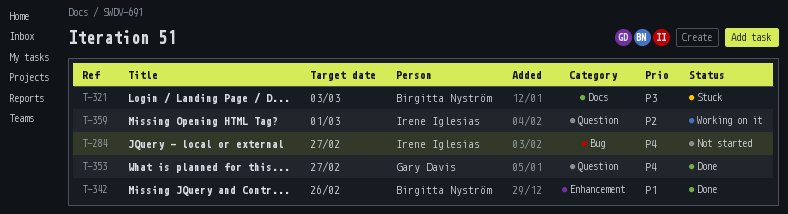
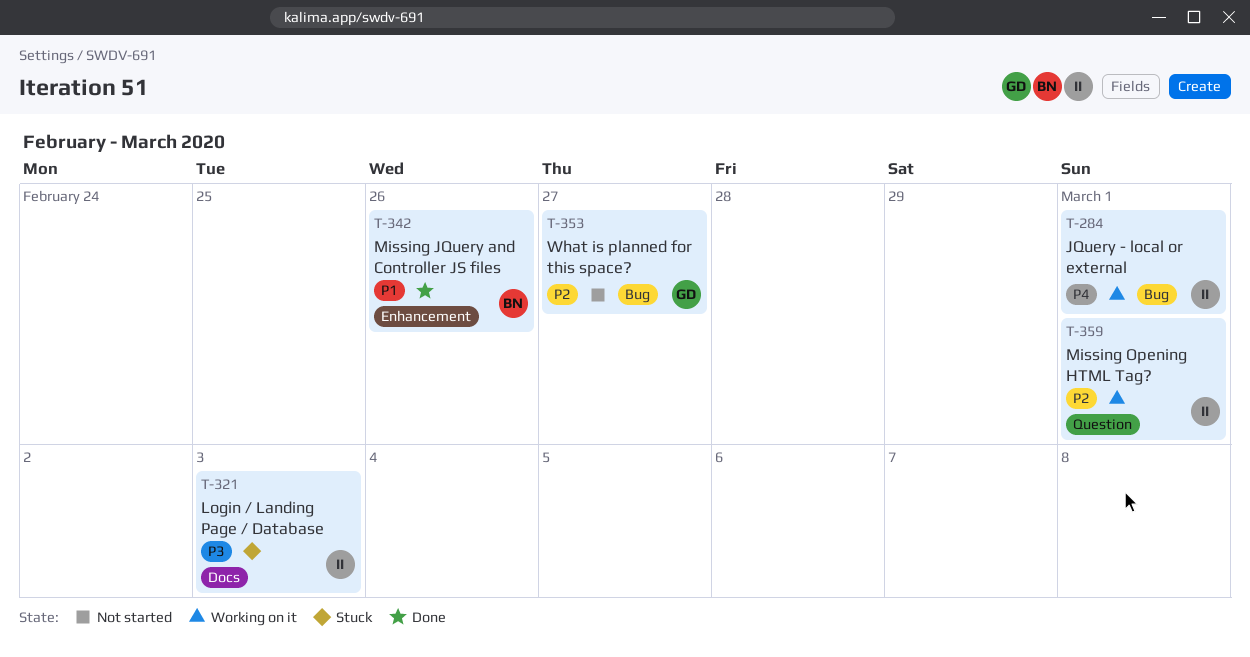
T-284, status: Not started -> Working on it
T-284, due: Feb 27 -> Mar 1
T-321, owner: Birgitta Nyström -> Irene Iglesias
T-353, status: Done -> Not started
T-353, priority: P4 -> P2
T-353, label: Question -> Bug

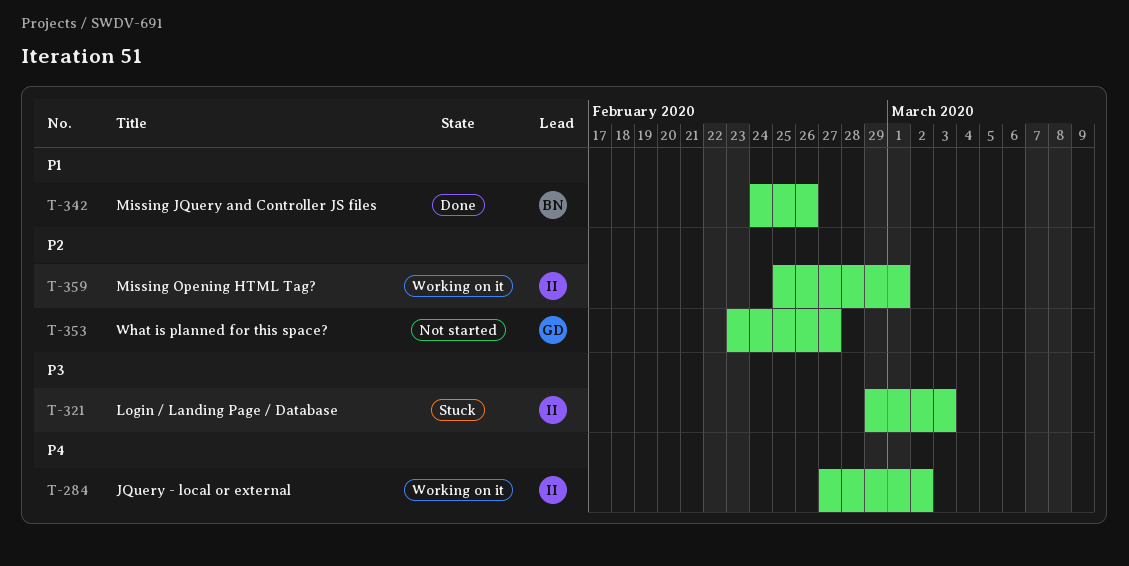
T-284, due: Mar 1 -> Mar 2

